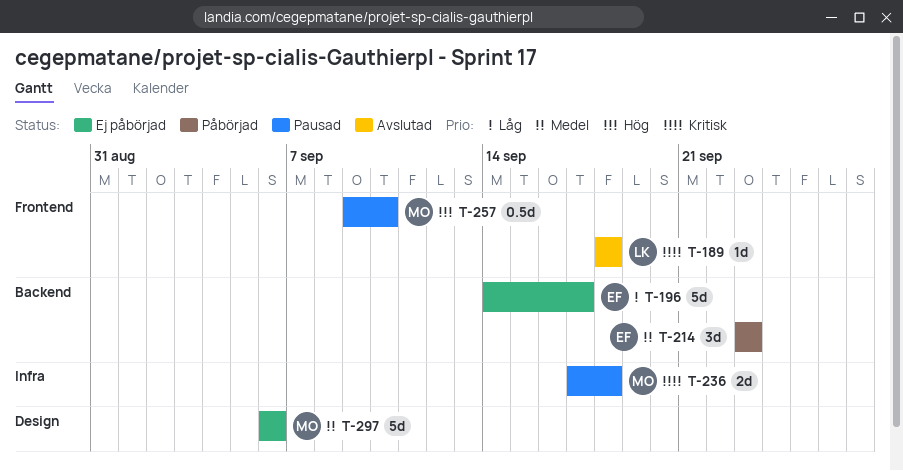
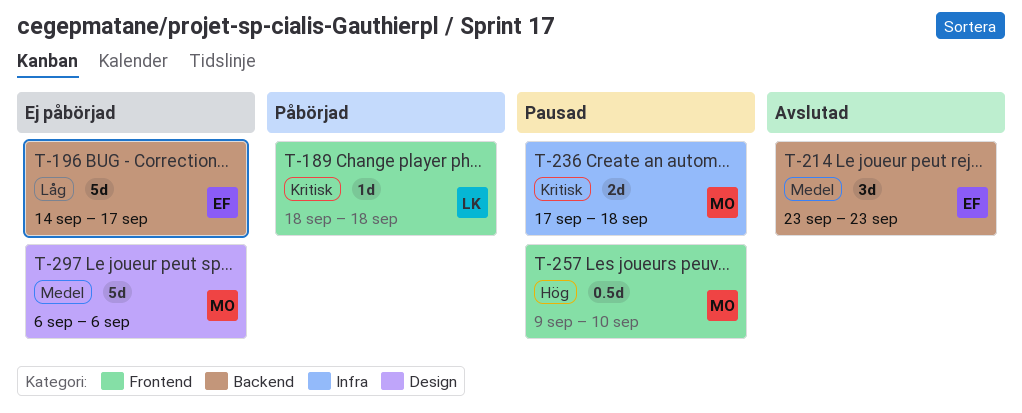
T-189, status: Avslutad -> Påbörjad
T-214, status: Påbörjad -> Avslutad

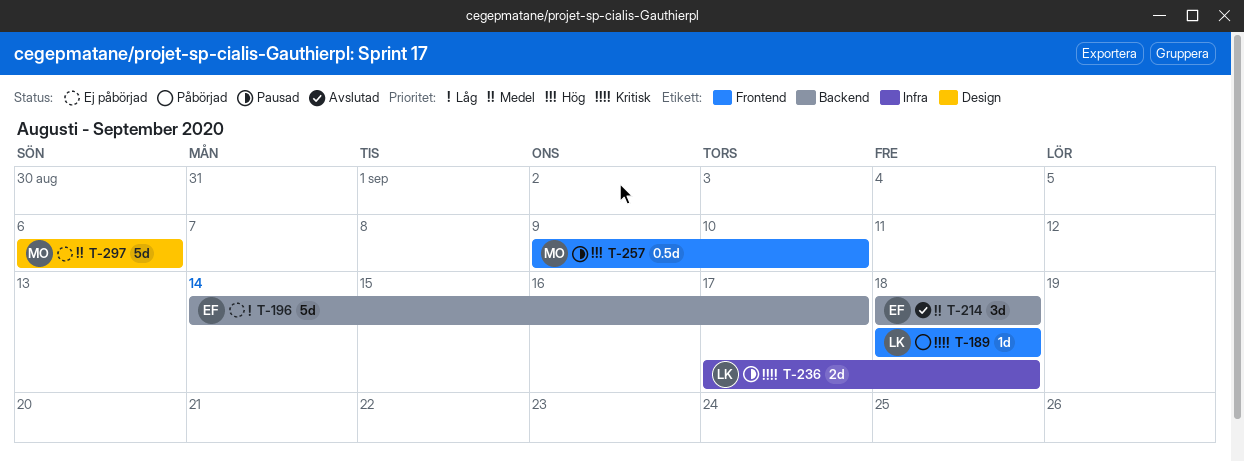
T-214, start: Sep 23 -> Sep 18
T-214, due: Sep 23 -> Sep 18
T-236, owner: MO -> LK

